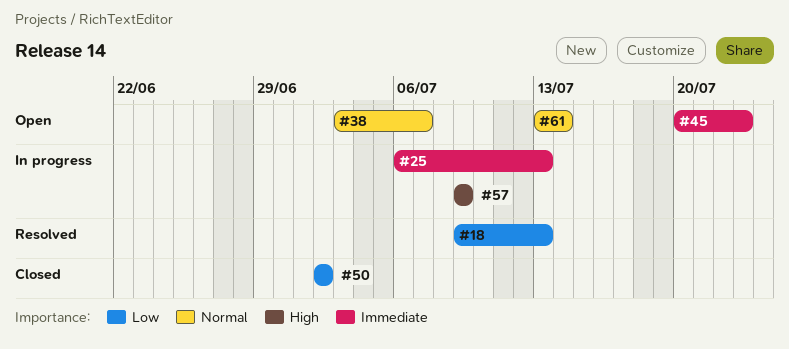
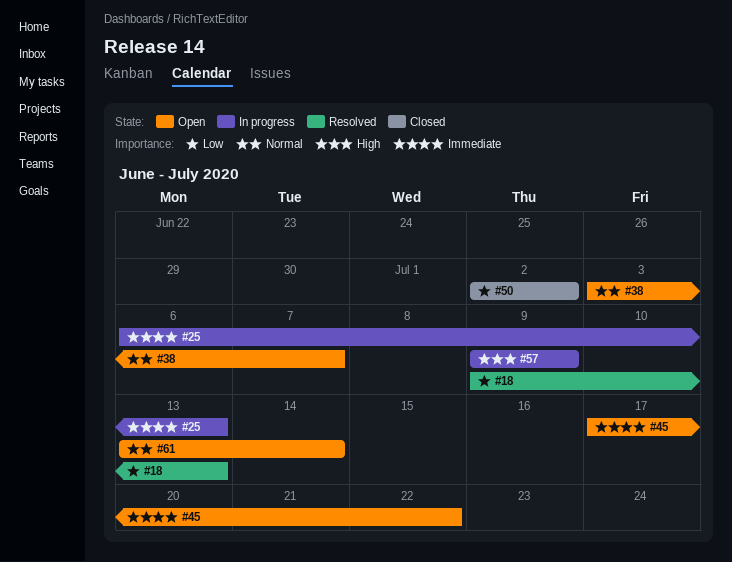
#45, start: Jul 20 -> Jul 17
#45, due: Jul 23 -> Jul 22

